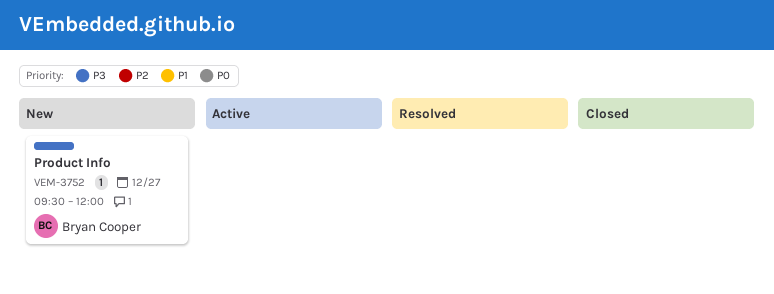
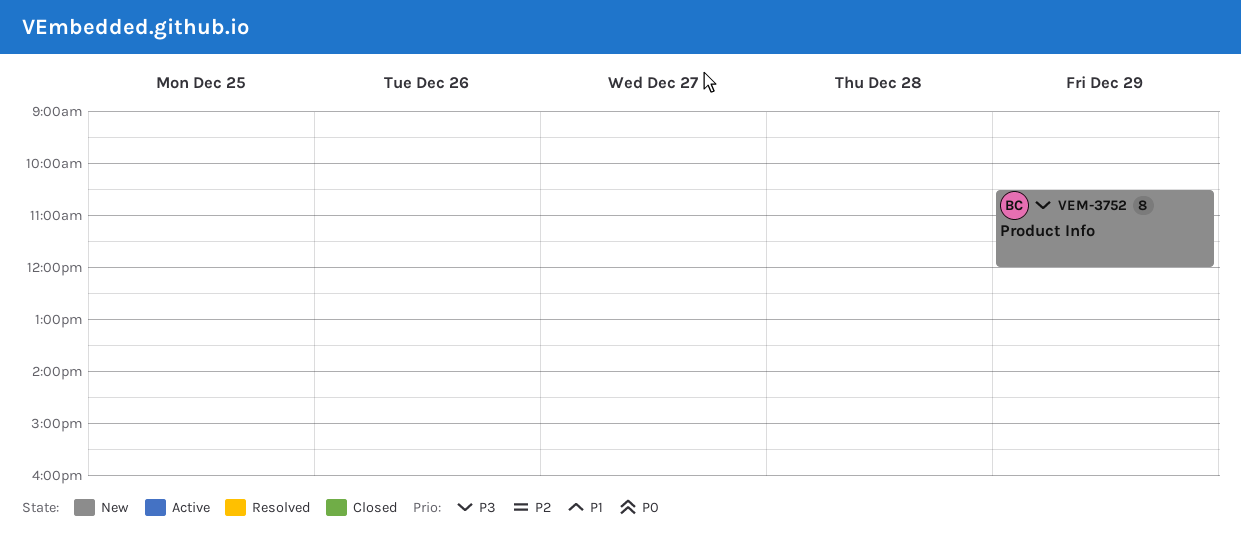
VEM-3752, estimate: 1 -> 8
VEM-3752, day: Dec 27 -> Dec 29
VEM-3752, begins: 09:30 -> 10:30

